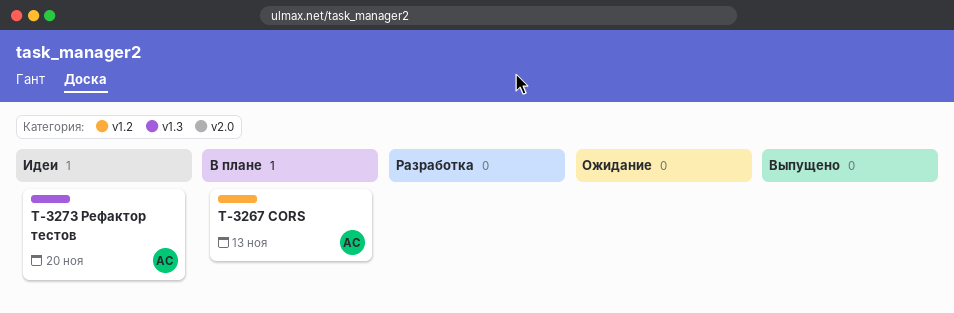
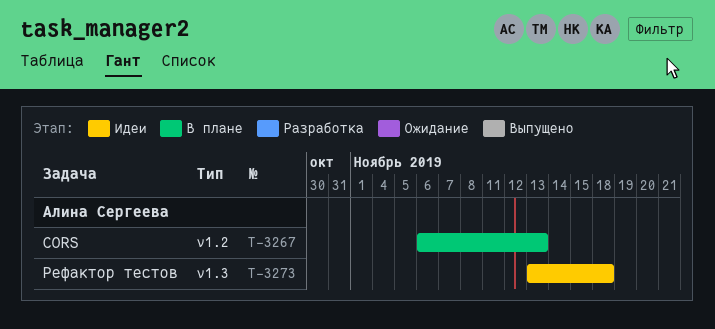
T-3273, due: Nov 20 -> Nov 18

